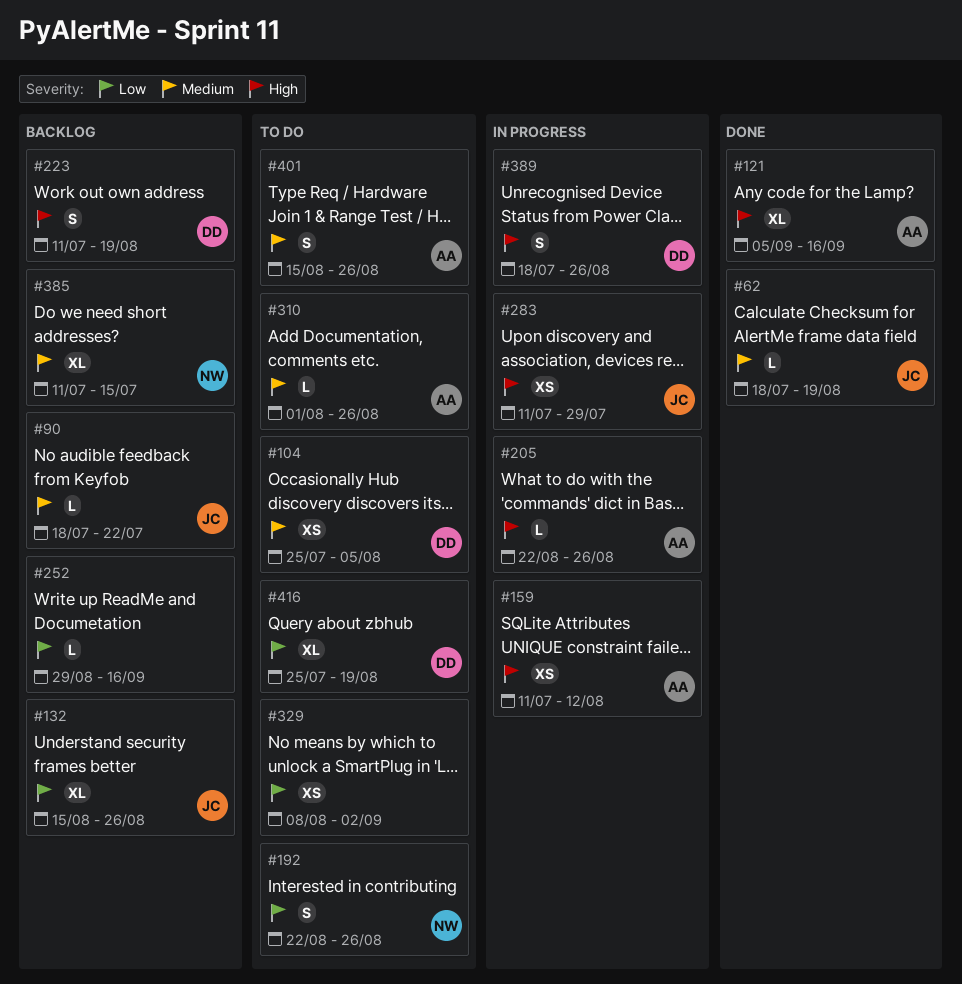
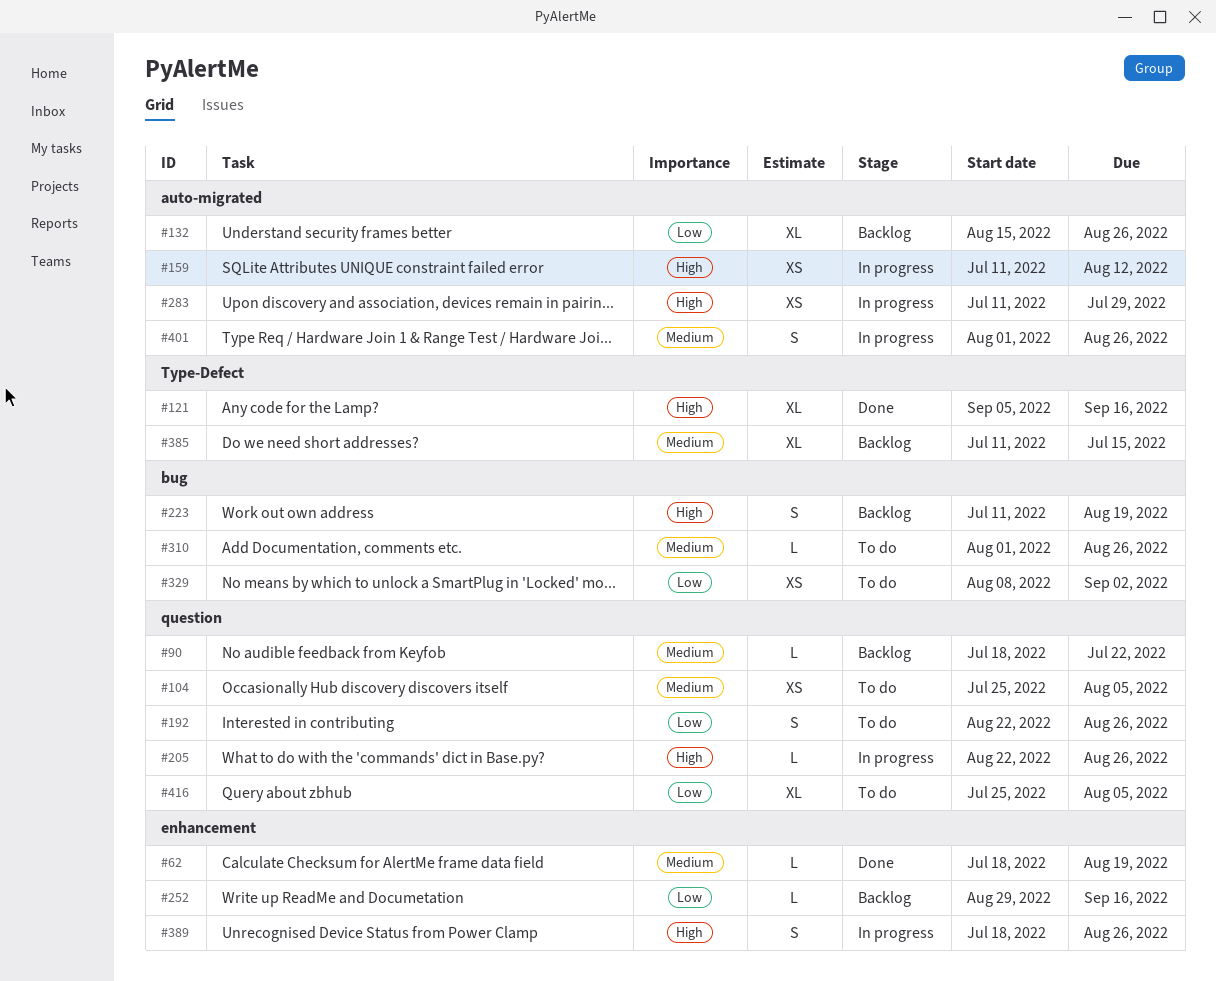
#401, status: To do -> In progress
#401, start: Aug 15 -> Aug 1
#416, due: Aug 19 -> Aug 5

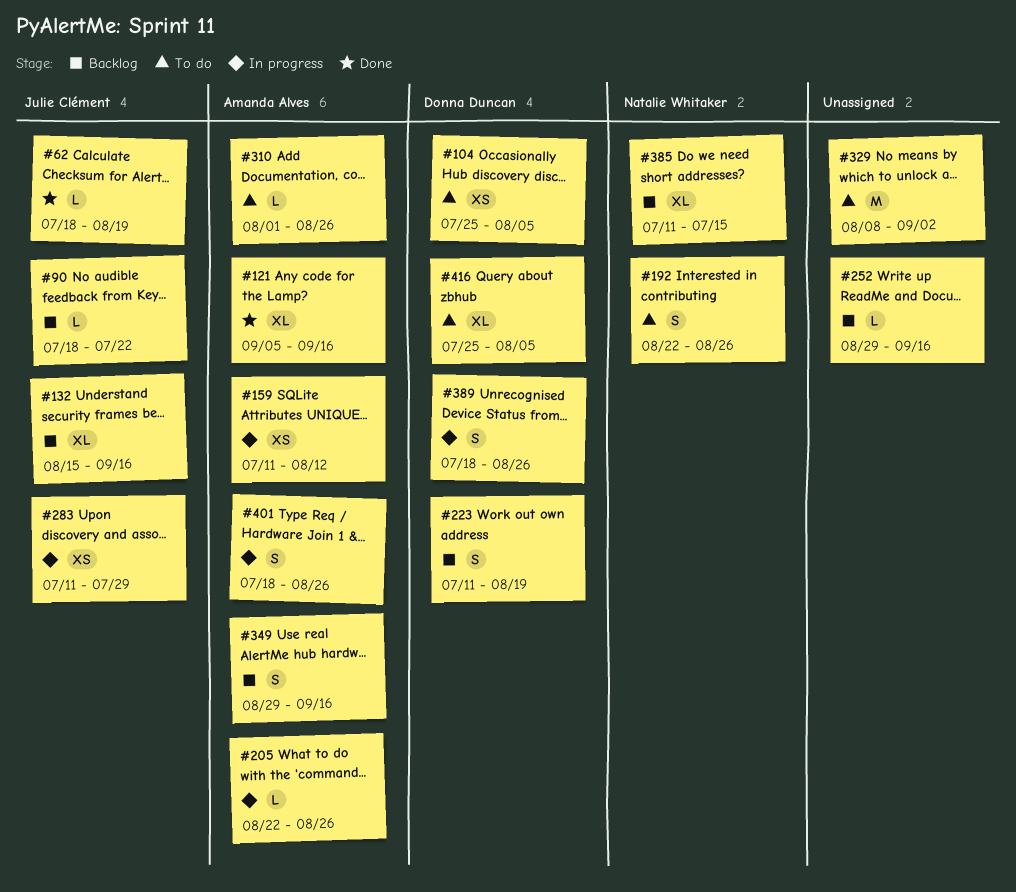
#132, due: Aug 26 -> Sep 16
#329, estimate: XS -> M
#349: none -> present
#401, start: Aug 1 -> Jul 18

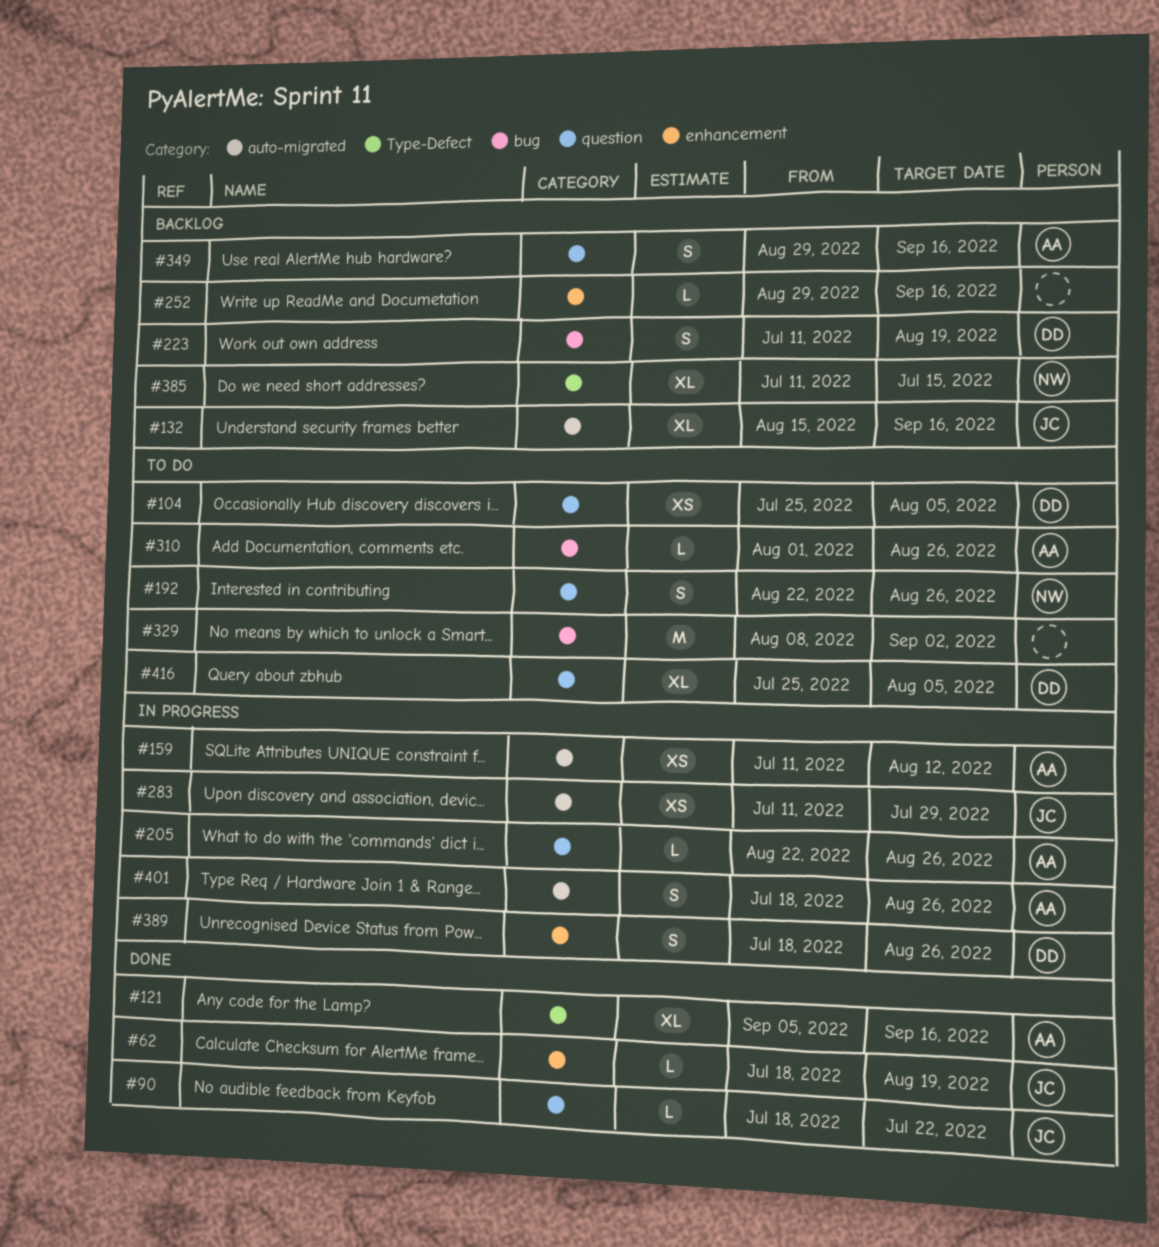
#90, status: Backlog -> Done

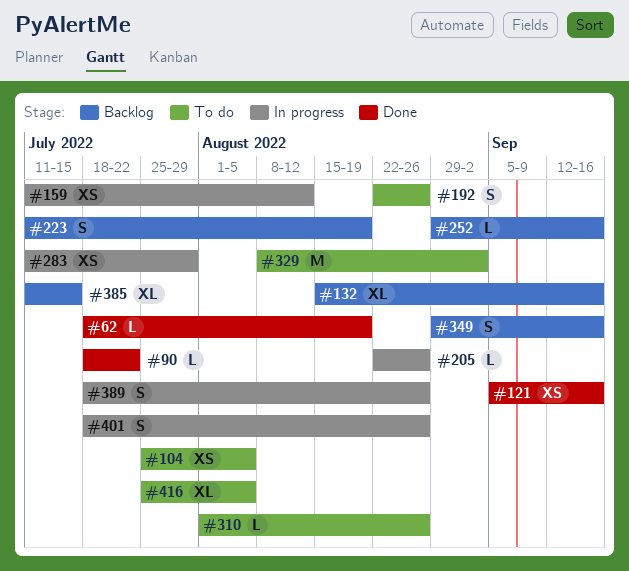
#121, estimate: XL -> XS

